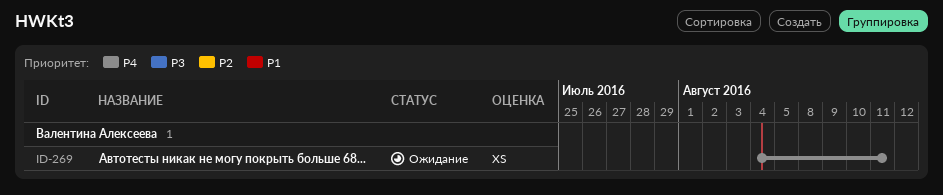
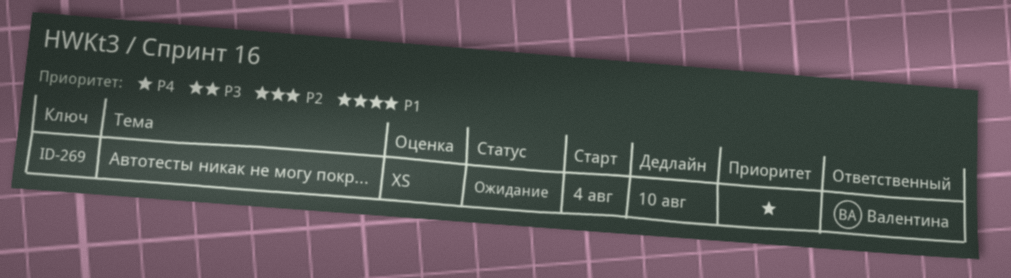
ID-269, due: Aug 11 -> Aug 10

